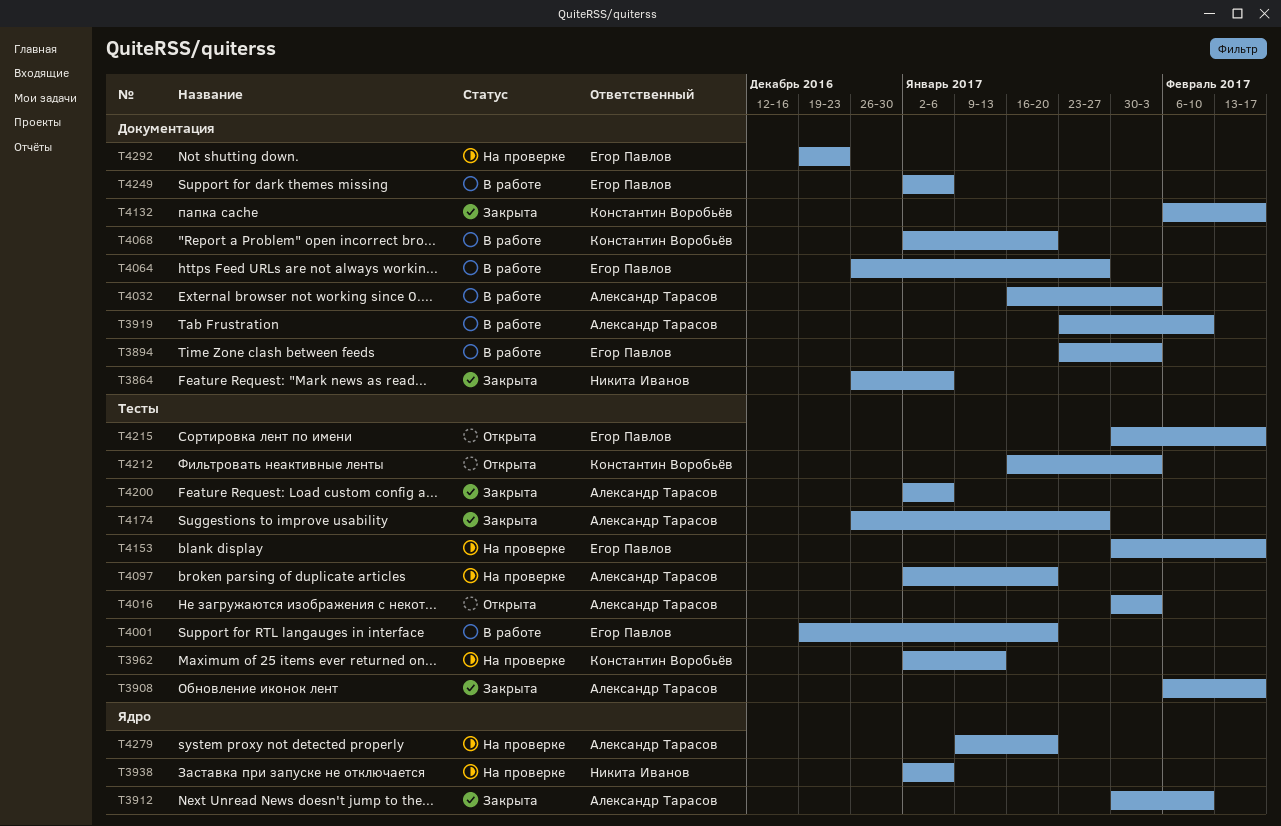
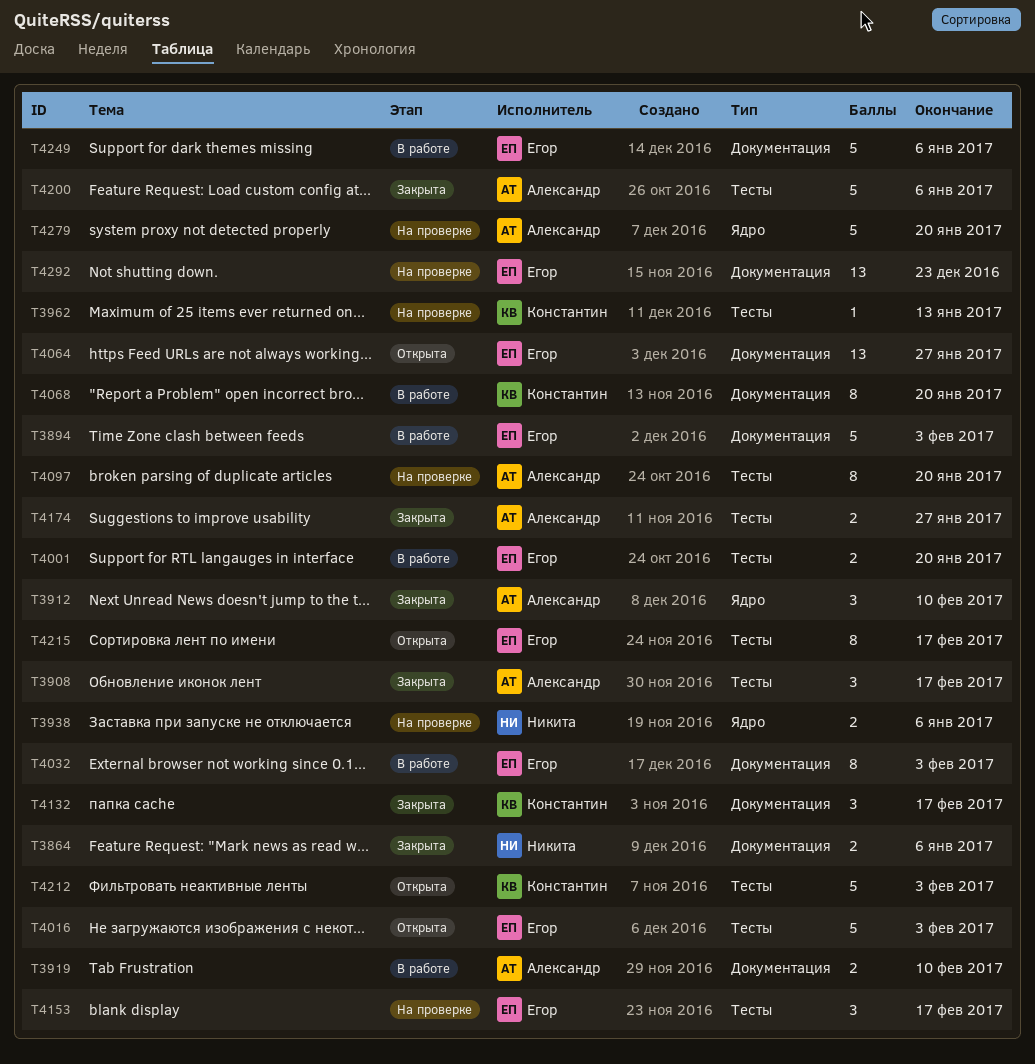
T4016, owner: Александр Тарасов -> Егор Павлов
T4032, owner: Александр Тарасов -> Егор Павлов
T4064, status: В работе -> Открыта

